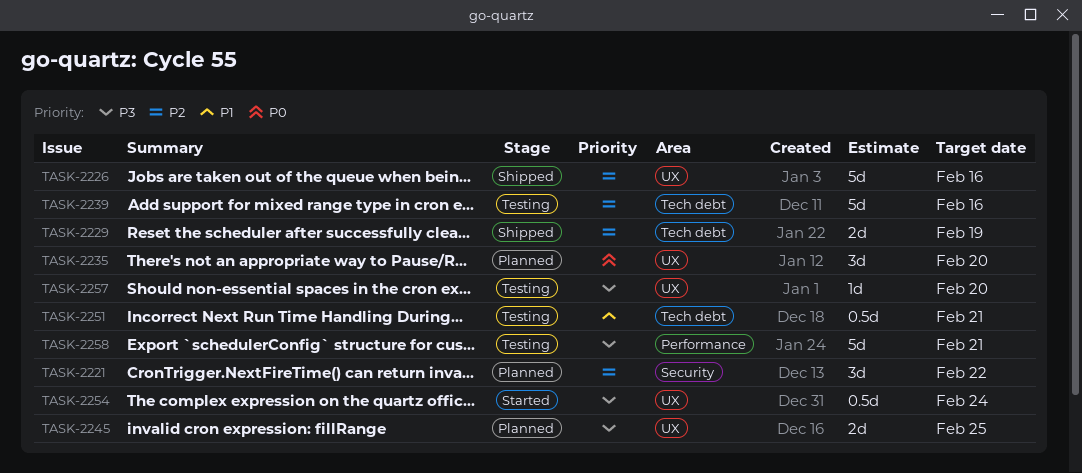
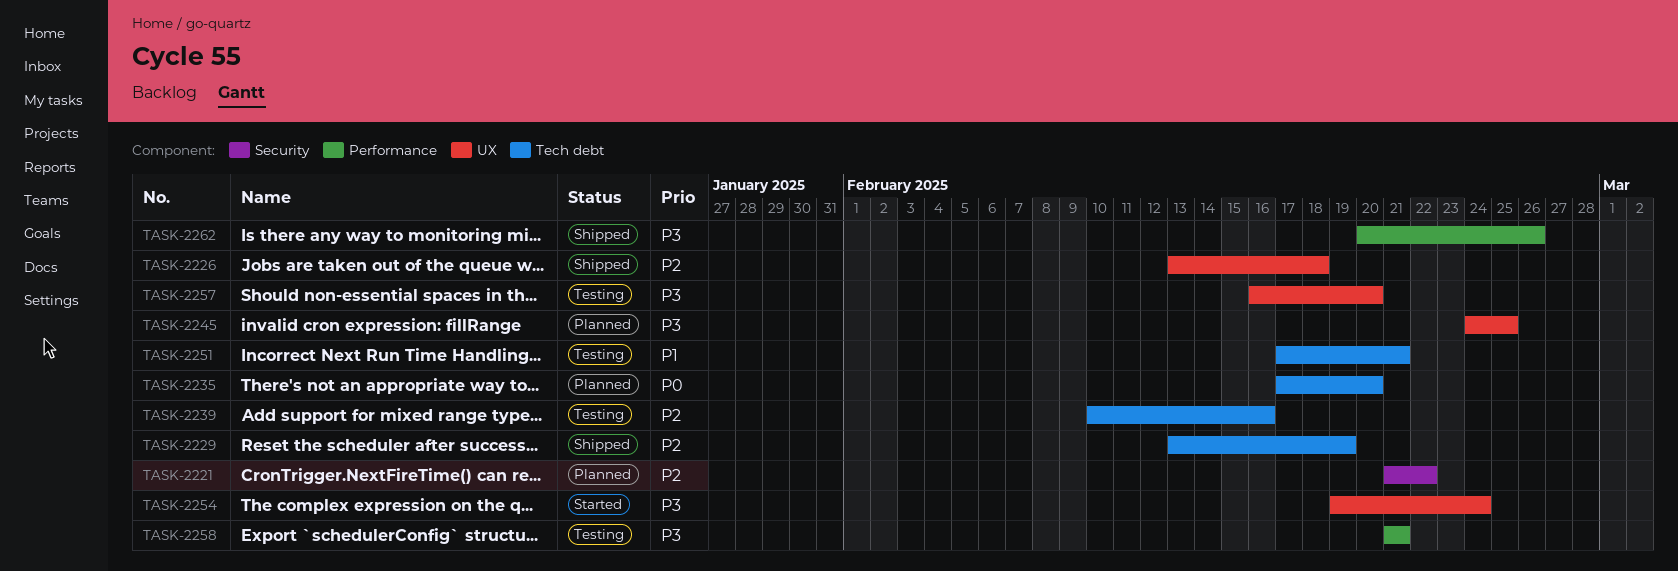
TASK-2226, due: Feb 16 -> Feb 18
TASK-2235, label: UX -> Tech debt
TASK-2262: none -> present

